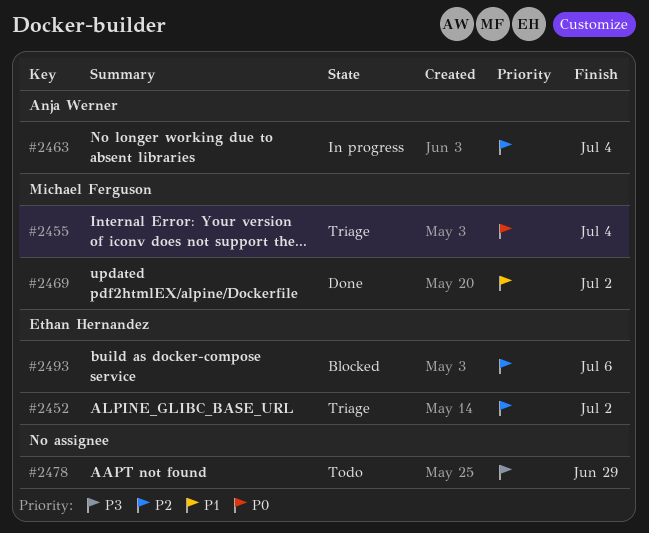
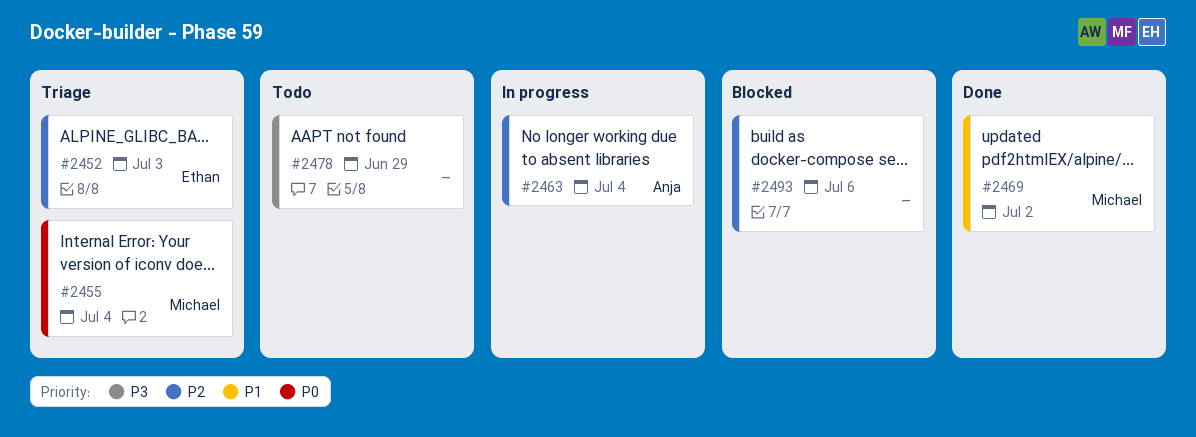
#2452, due: Jul 2 -> Jul 3
#2493, owner: Ethan Hernandez -> none

